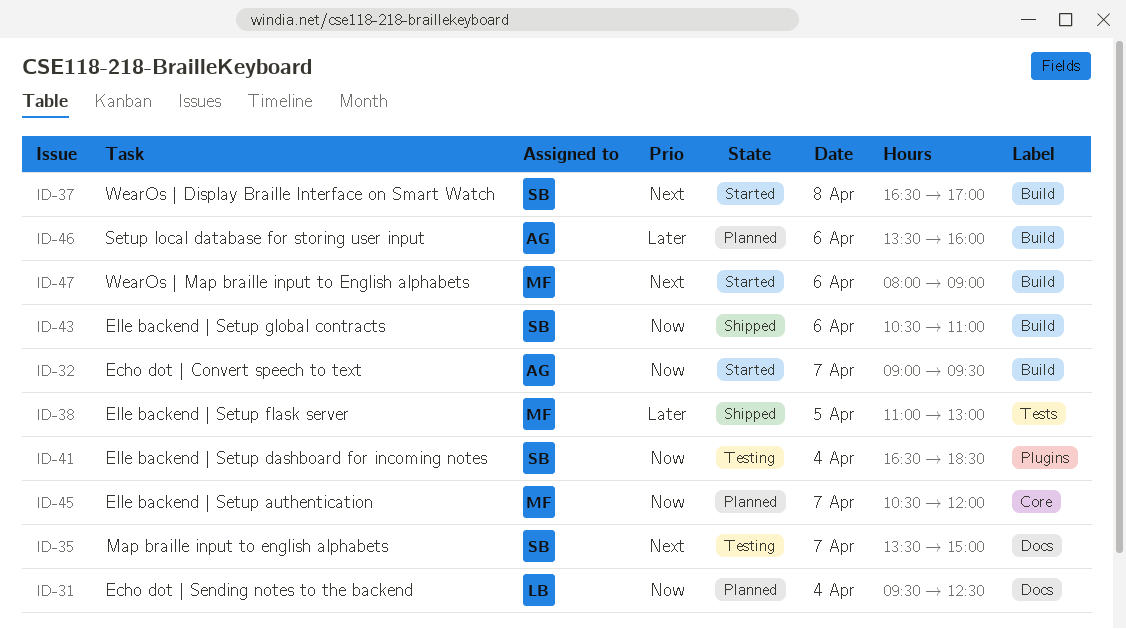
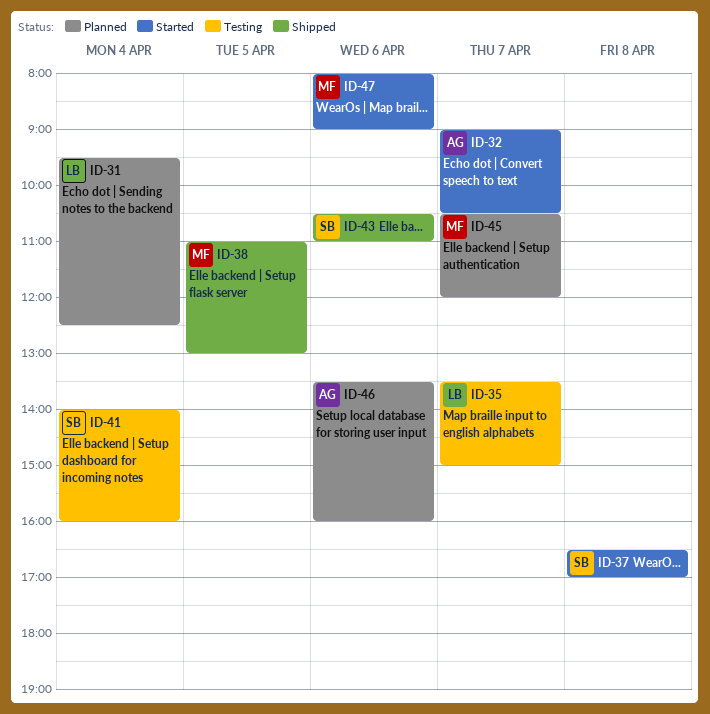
ID-32, ends: 09:30 -> 10:30
ID-35, owner: SB -> LB
ID-41, begins: 16:30 -> 14:00
ID-41, ends: 18:30 -> 16:00

